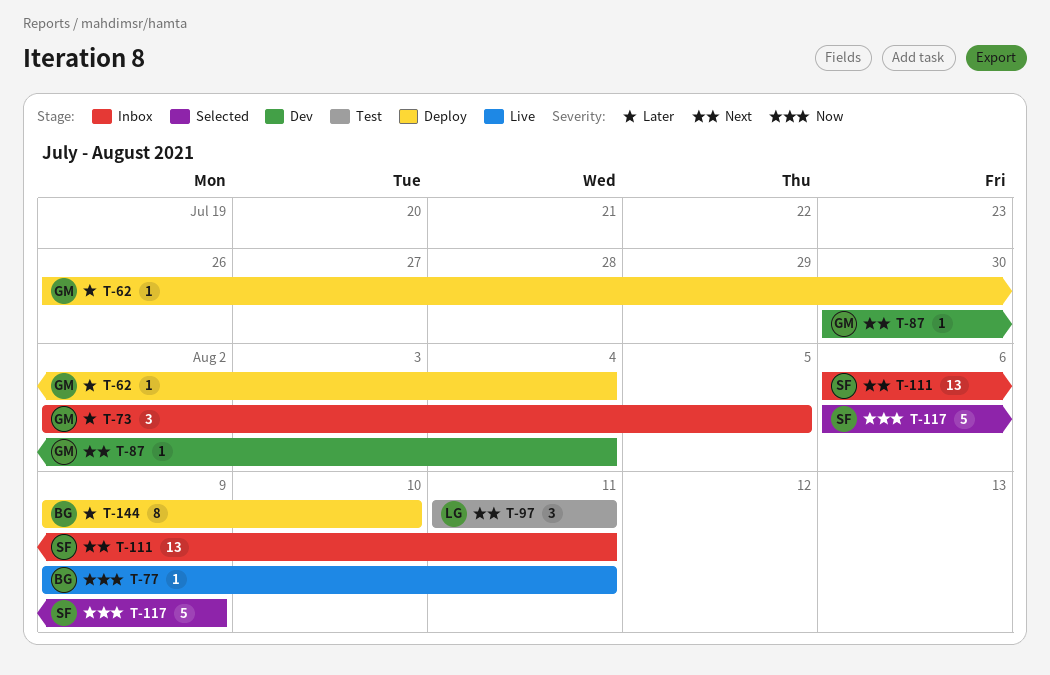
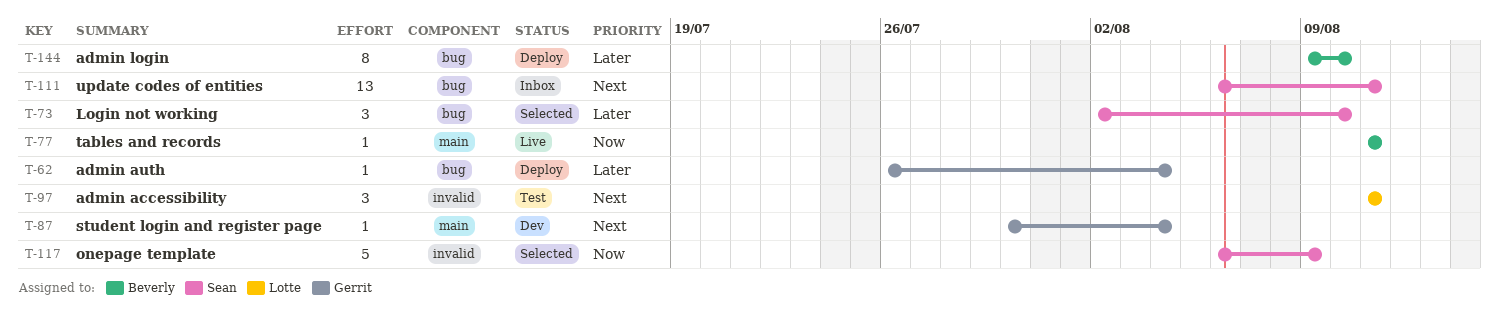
T-73, status: Inbox -> Selected
T-73, owner: Gerrit -> Sean
T-73, due: Aug 5 -> Aug 10
T-77, start: Aug 9 -> Aug 11

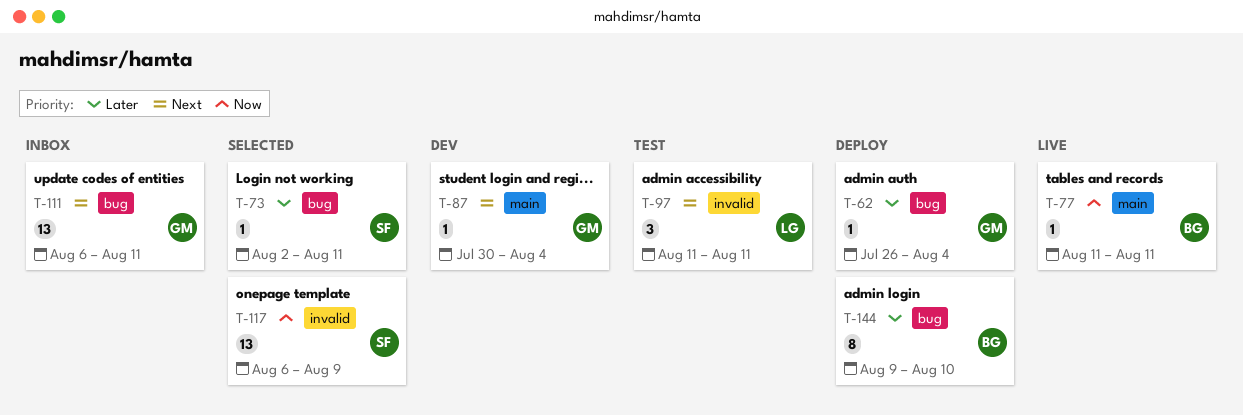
T-73, estimate: 3 -> 1
T-73, due: Aug 10 -> Aug 11
T-111, owner: Sean -> Gerrit
T-117, estimate: 5 -> 13

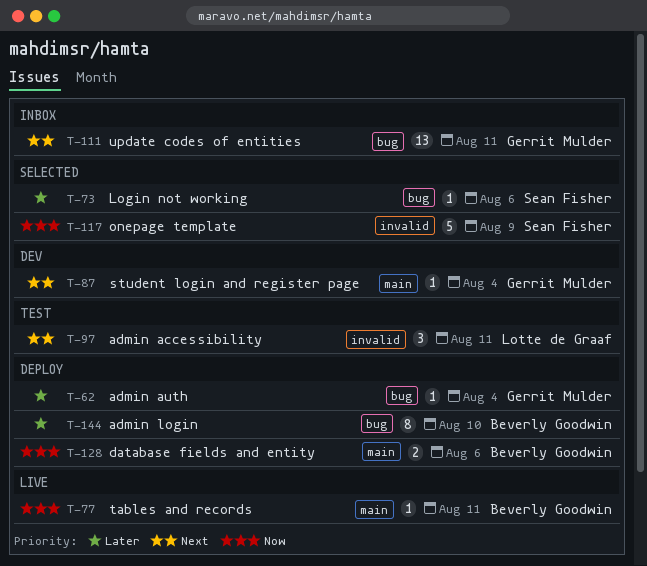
T-73, due: Aug 11 -> Aug 6
T-117, estimate: 13 -> 5
T-128: none -> present

